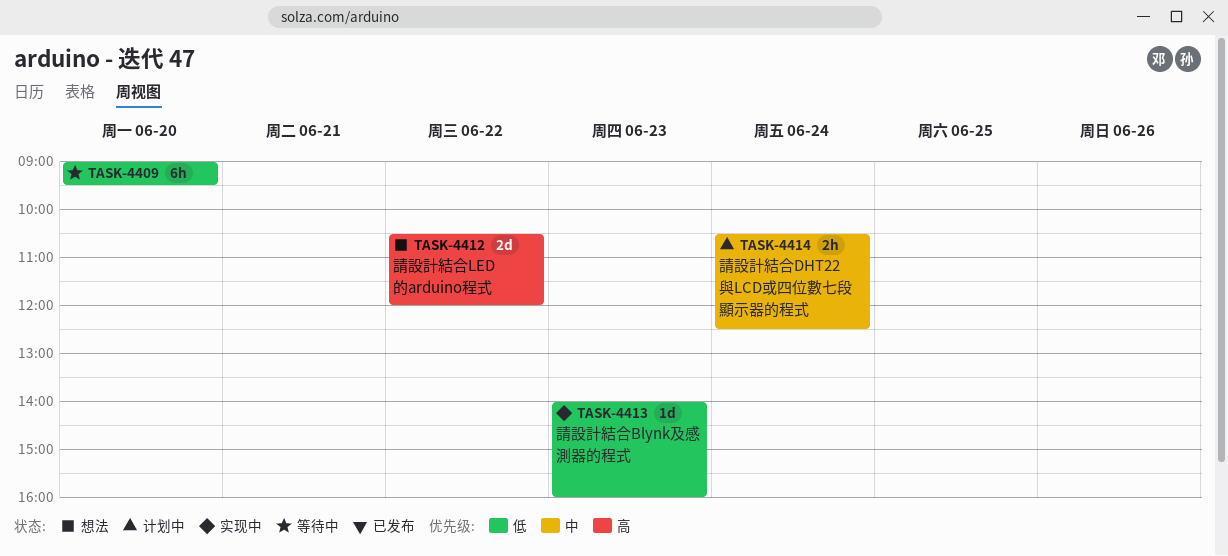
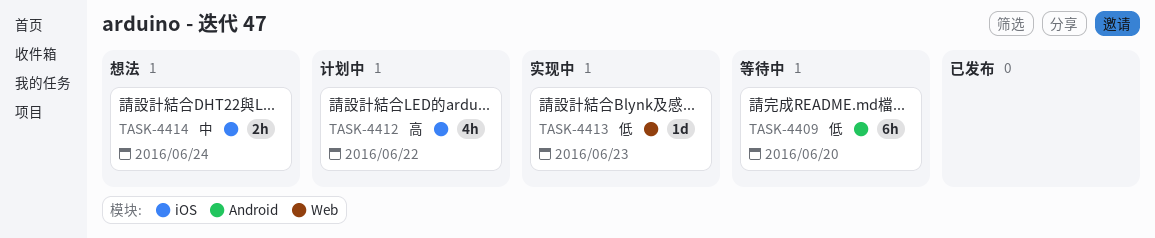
TASK-4412, status: 想法 -> 计划中
TASK-4412, estimate: 2d -> 4h
TASK-4414, status: 计划中 -> 想法

